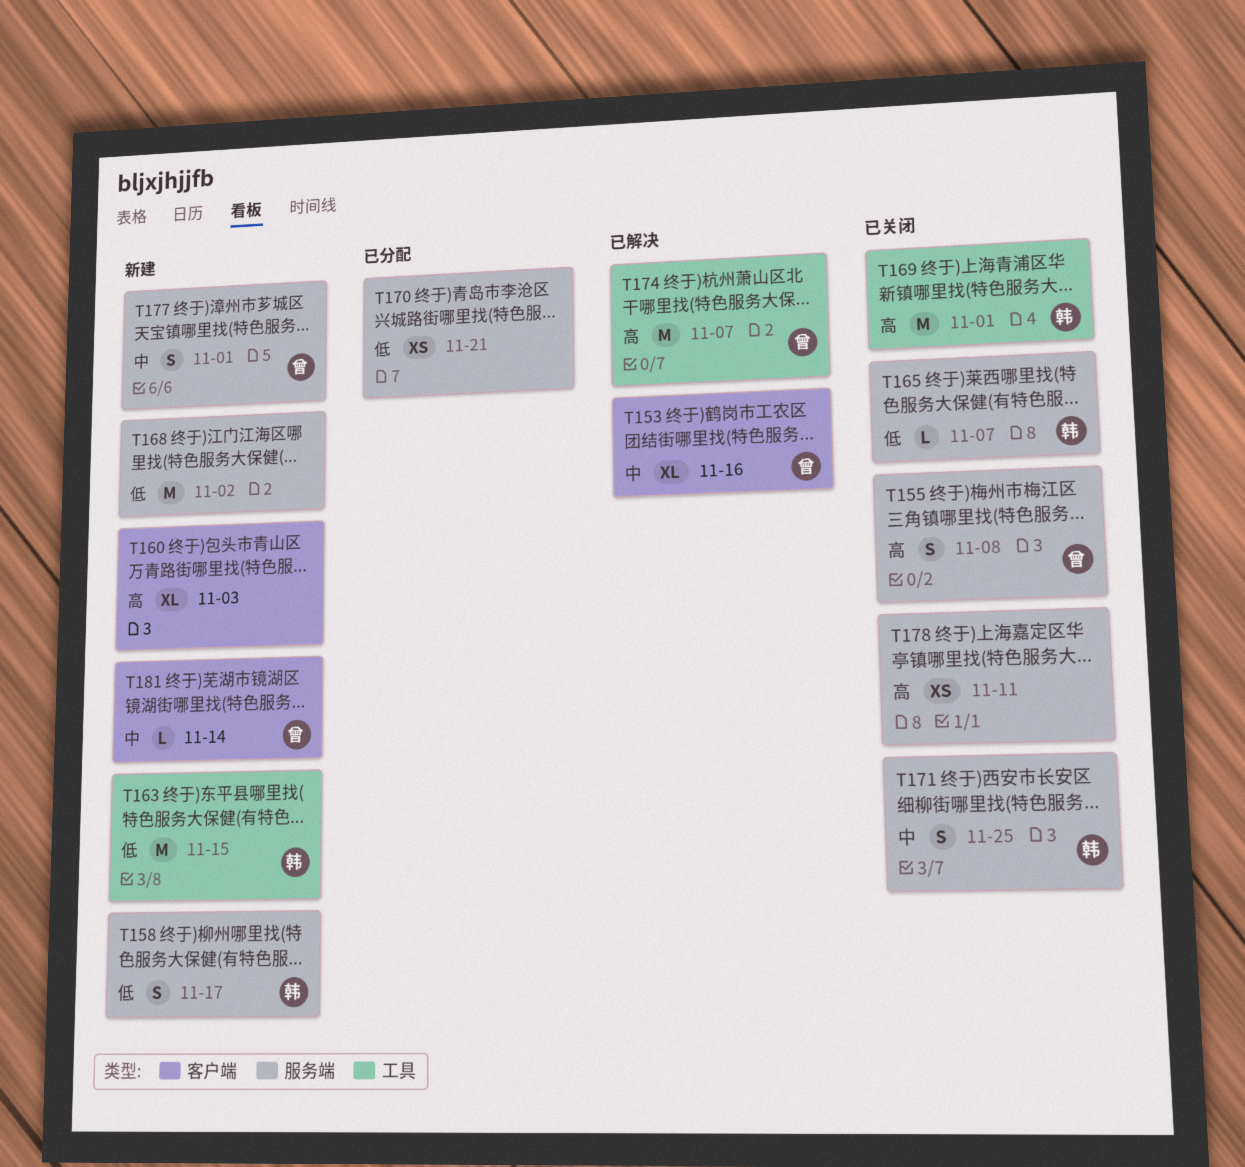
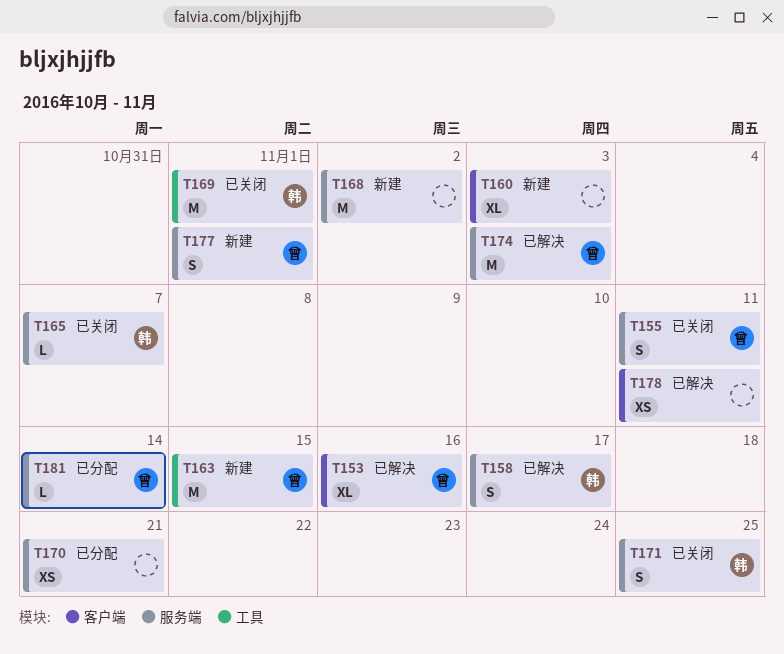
T155, due: Nov 8 -> Nov 11
T158, status: 新建 -> 已解决
T163, owner: 韩 -> 曾
T174, label: 工具 -> 服务端
T174, due: Nov 7 -> Nov 3
T178, status: 已关闭 -> 已解决
T178, label: 服务端 -> 客户端
T181, status: 新建 -> 已分配
T181, label: 客户端 -> 服务端

